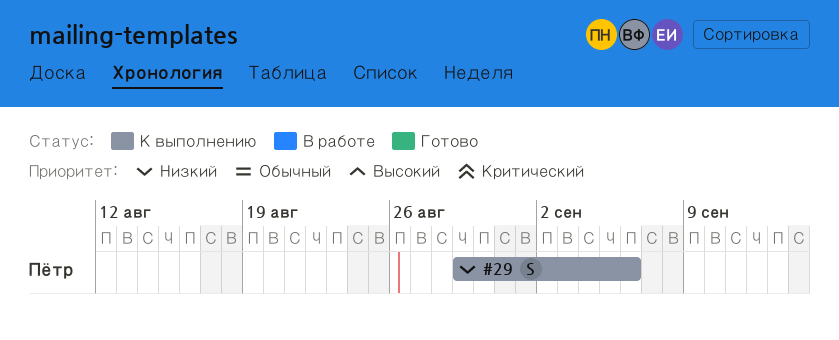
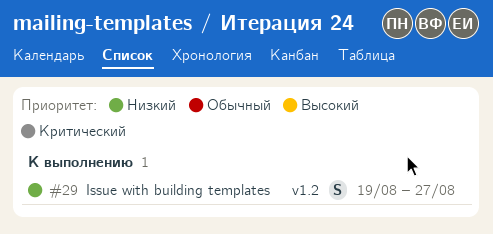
#29, start: Aug 29 -> Aug 19
#29, due: Sep 6 -> Aug 27

